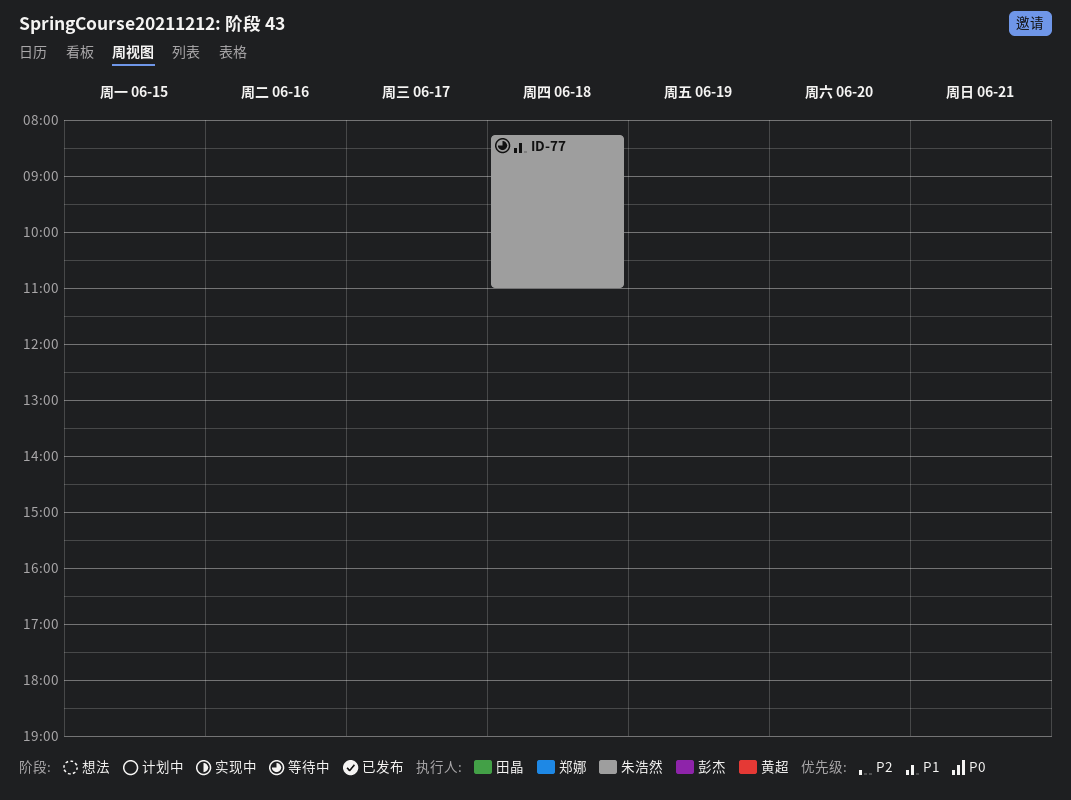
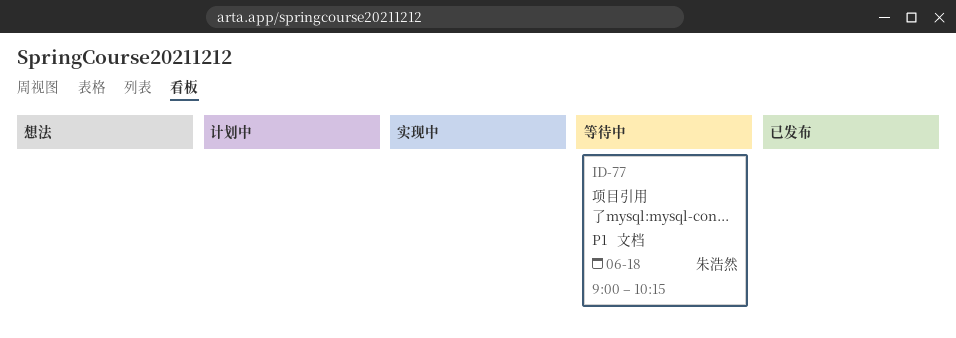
ID-77, begins: 08:15 -> 09:00
ID-77, ends: 11:00 -> 10:15

